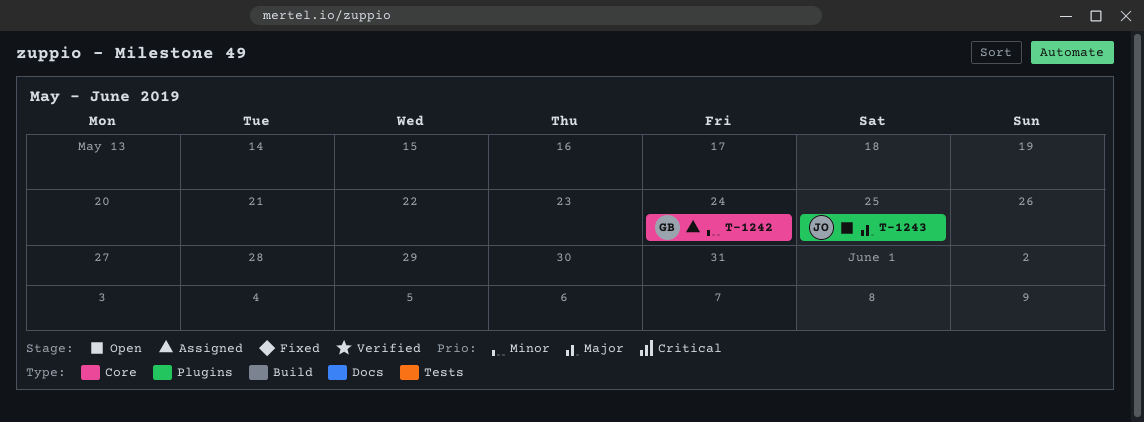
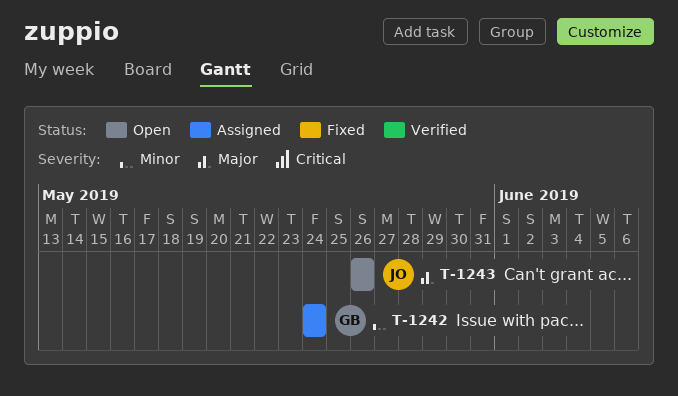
T-1243, start: May 25 -> May 26
T-1243, due: May 25 -> May 26

